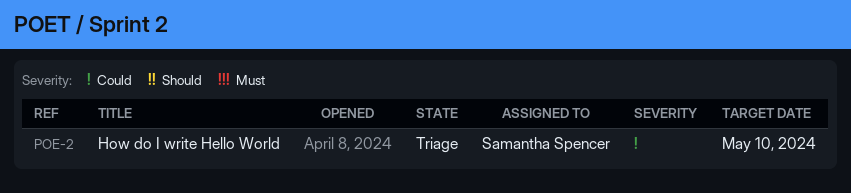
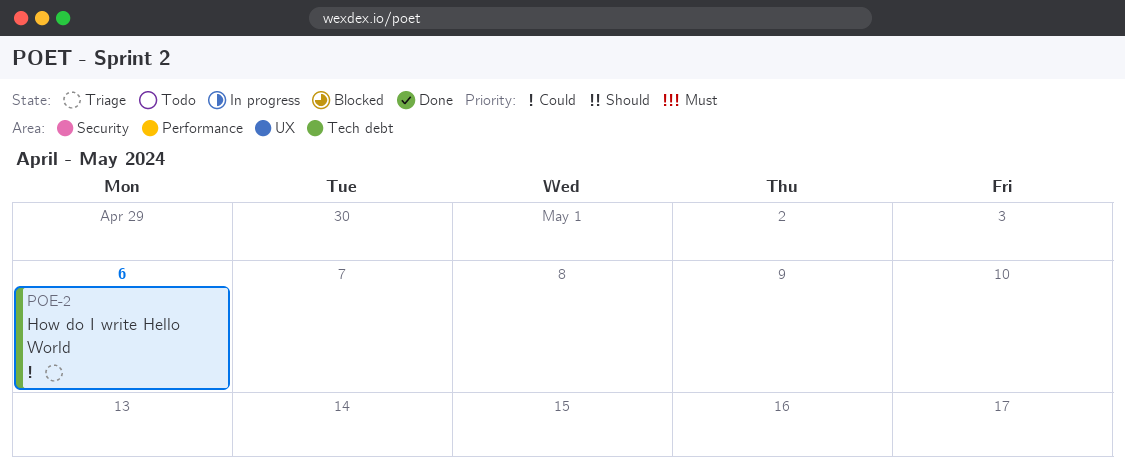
POE-2, due: May 10 -> May 6

